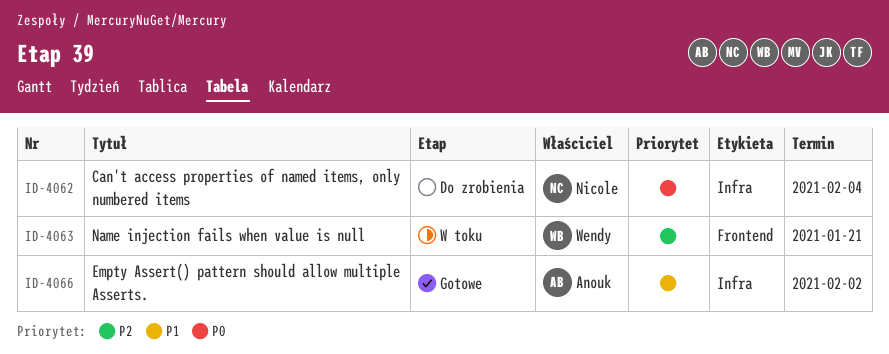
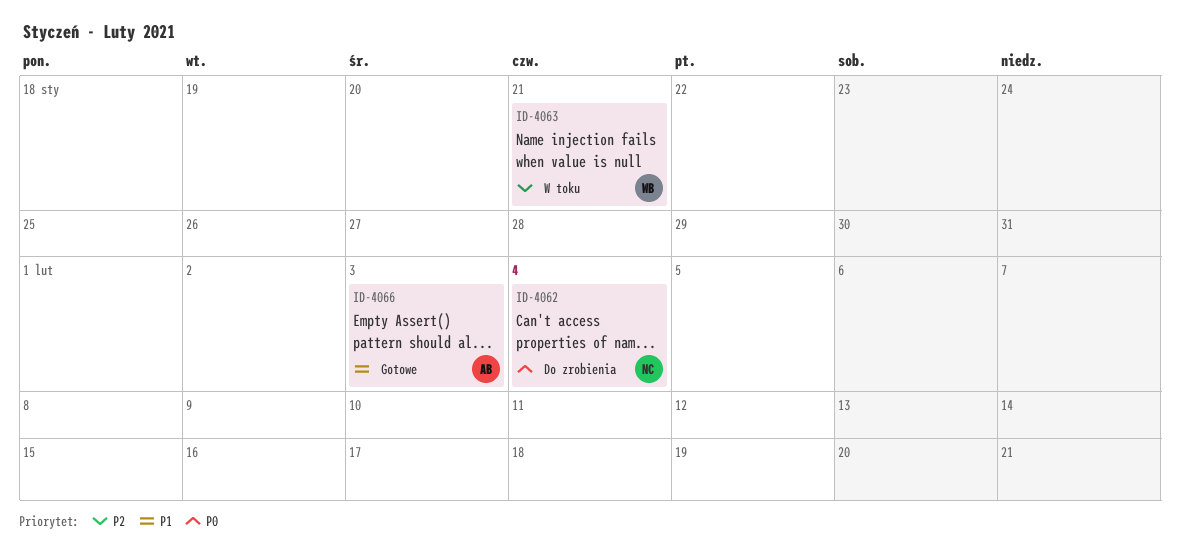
ID-4066, due: Feb 2 -> Feb 3

